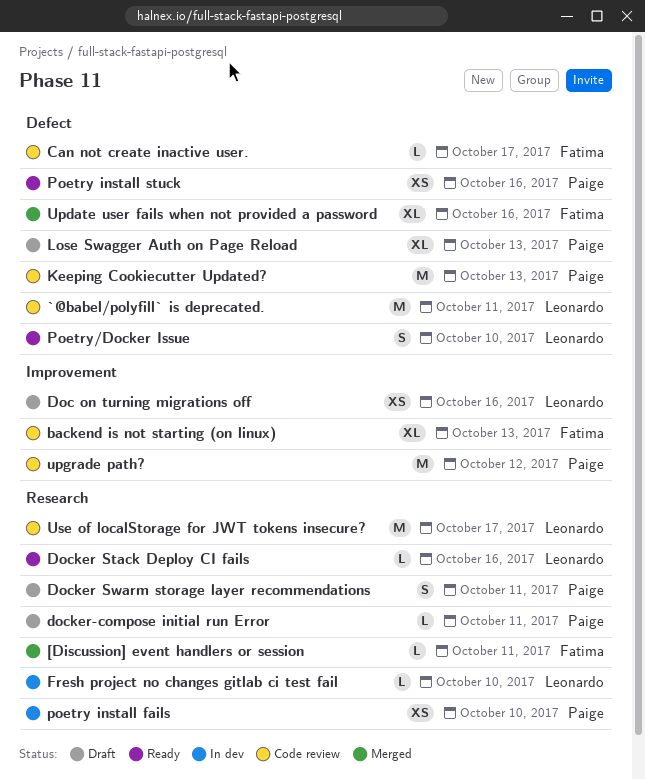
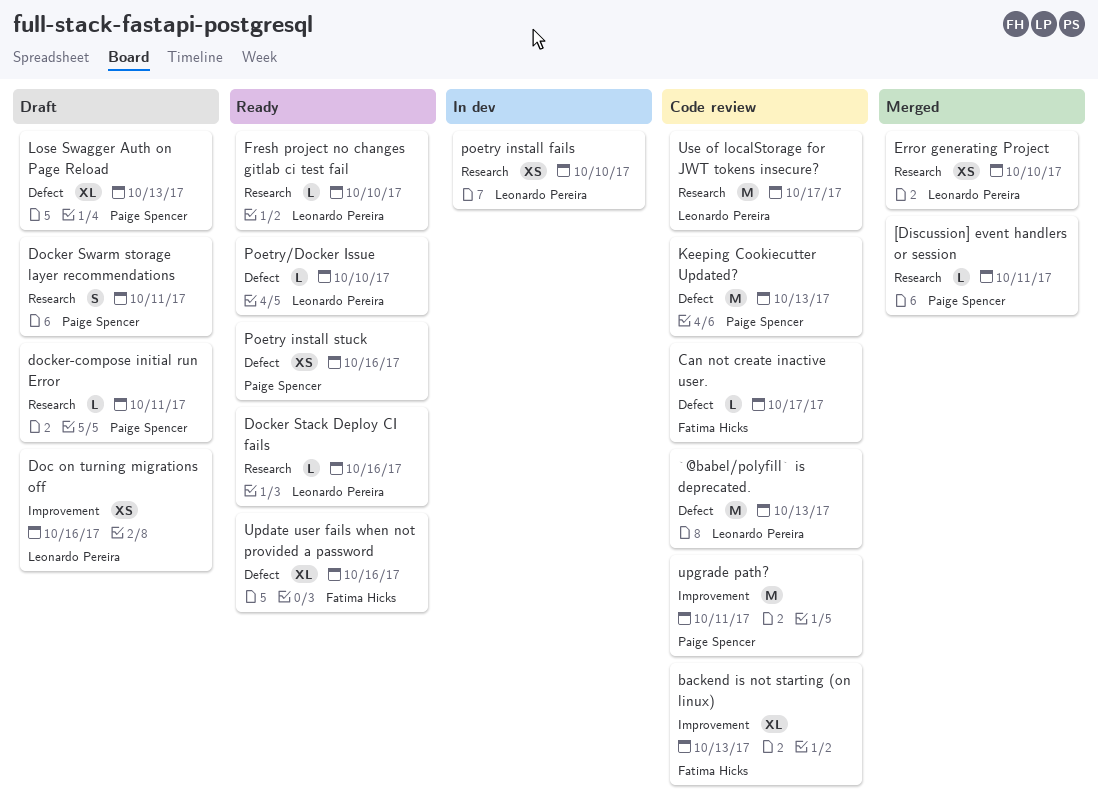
[Discussion] event handlers or session, owner: Fatima Hicks -> Paige Spencer
`@babel/polyfill` is deprecated., due: Oct 11 -> Oct 13
Error generating Project: none -> present
Fresh project no changes gitlab ci test fail, status: In dev -> Ready
poetry install fails, owner: Paige Spencer -> Leonardo Pereira
Poetry/Docker Issue, estimate: S -> L
Update user fails when not provided a password, status: Merged -> Ready
upgrade path?, due: Oct 12 -> Oct 11

